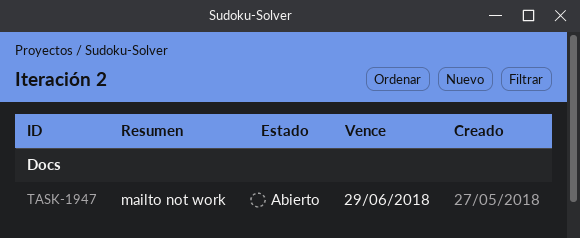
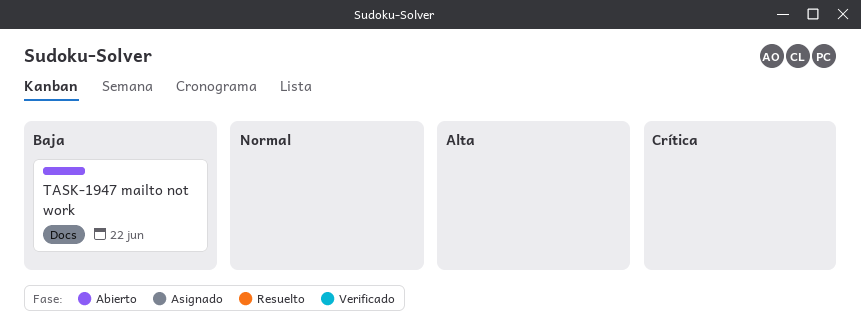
TASK-1947, due: Jun 29 -> Jun 22

